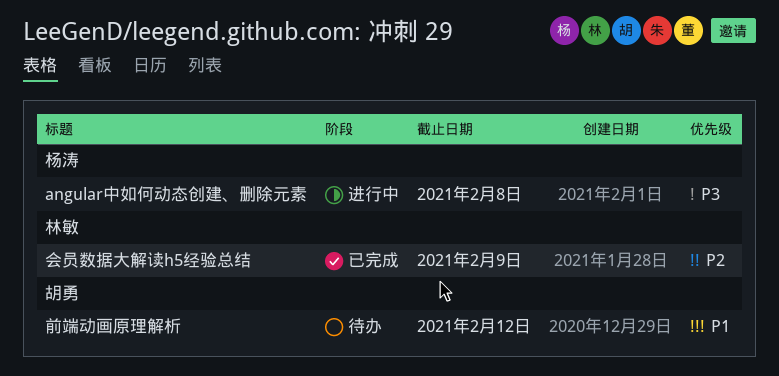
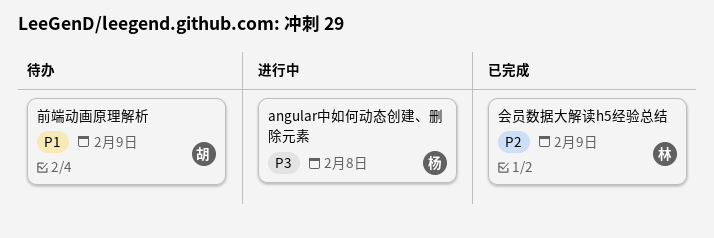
前端动画原理解析, due: Feb 12 -> Feb 9

